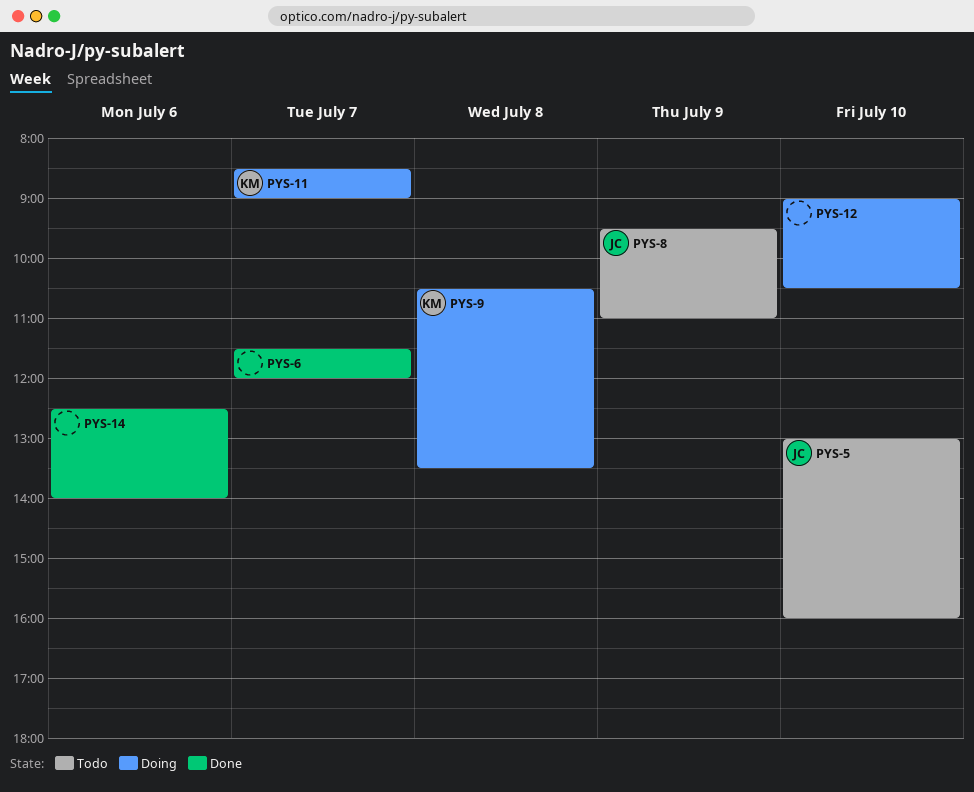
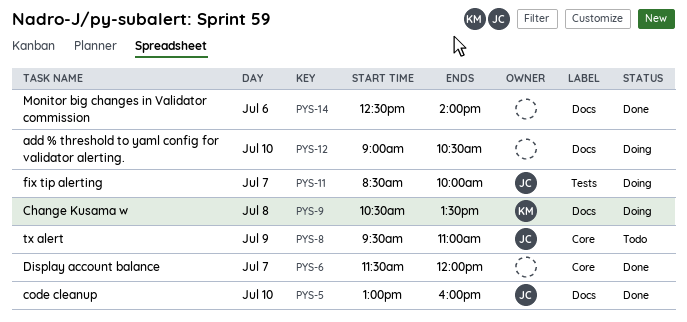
PYS-5, status: Todo -> Done
PYS-11, owner: KM -> JC
PYS-11, ends: 09:00 -> 10:00

